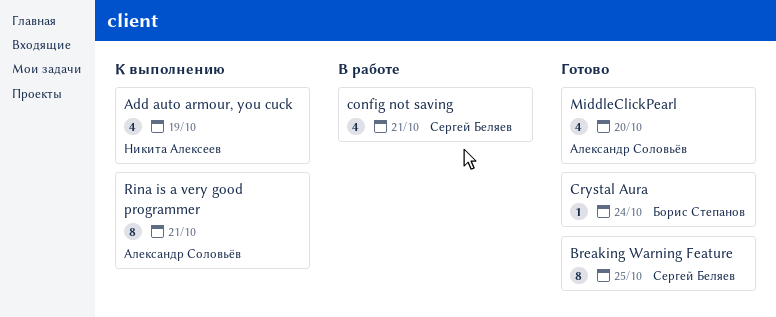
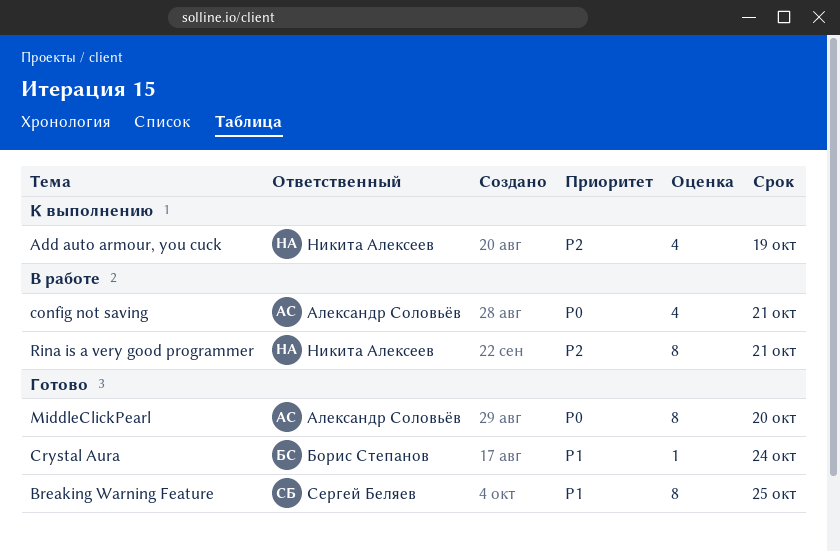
config not saving, owner: Сергей Беляев -> Александр Соловьёв
MiddleClickPearl, estimate: 4 -> 8
Rina is a very good programmer, status: К выполнению -> В работе
Rina is a very good programmer, owner: Александр Соловьёв -> Никита Алексеев

